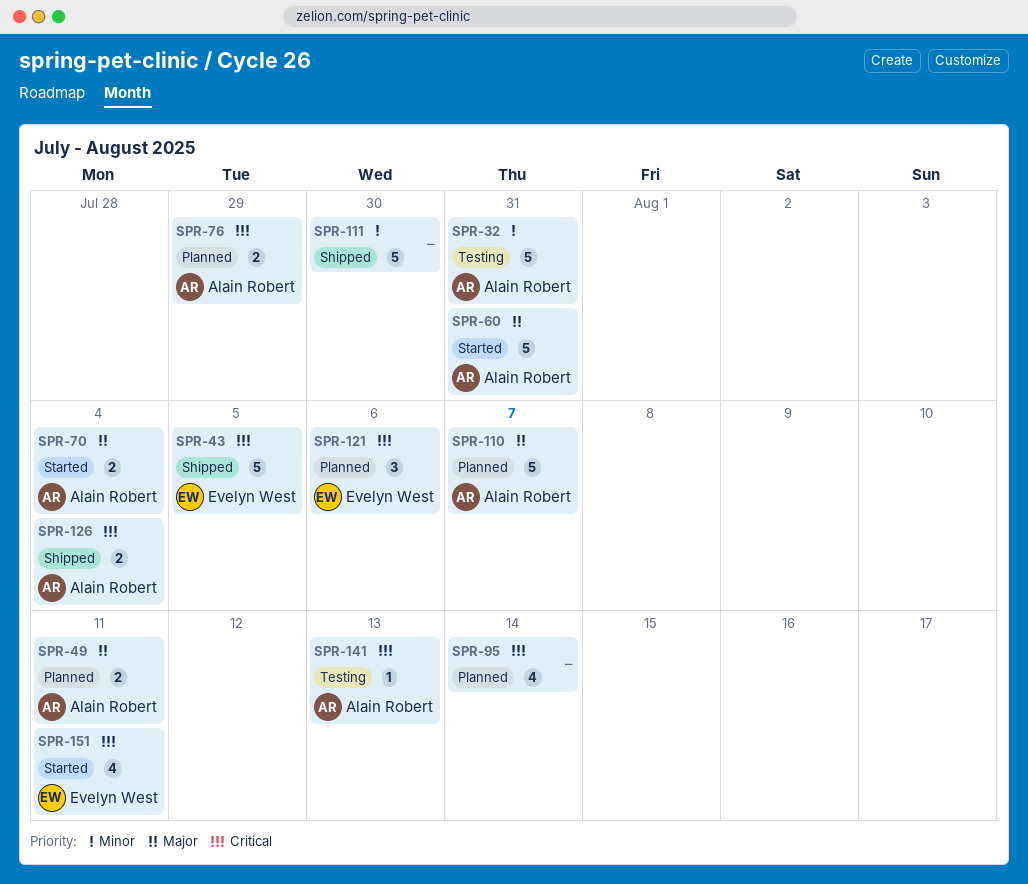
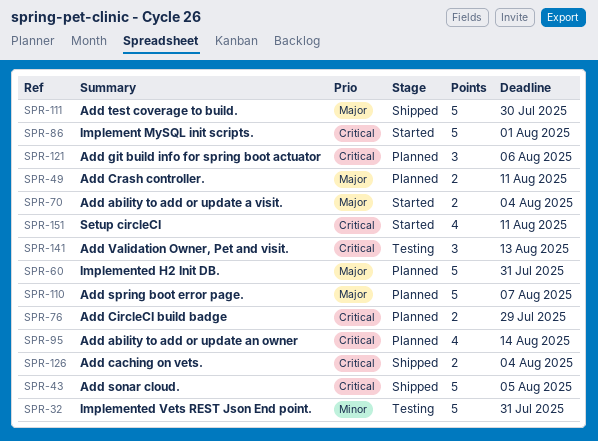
SPR-60, status: Started -> Planned
SPR-86: none -> present
SPR-111, priority: Minor -> Major
SPR-141, estimate: 1 -> 3

